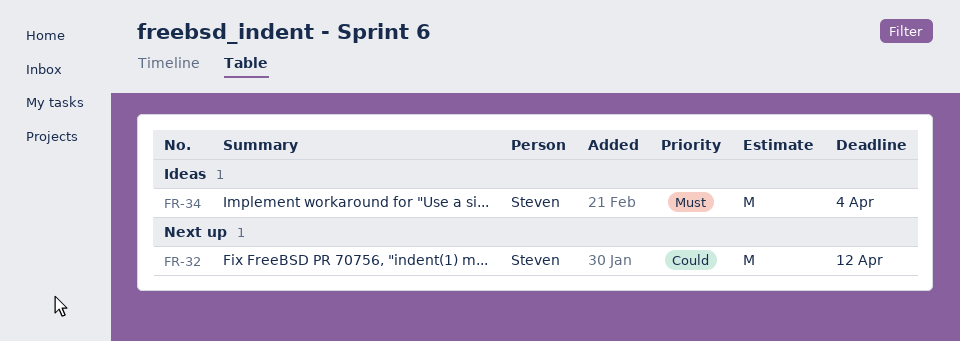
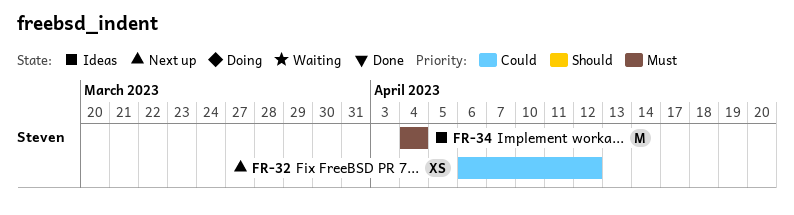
FR-32, estimate: M -> XS

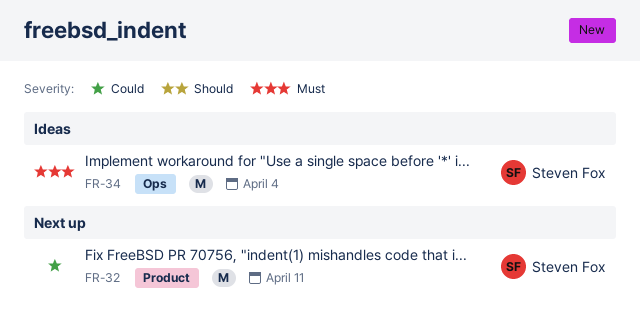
FR-32, estimate: XS -> M
FR-32, due: Apr 12 -> Apr 11

